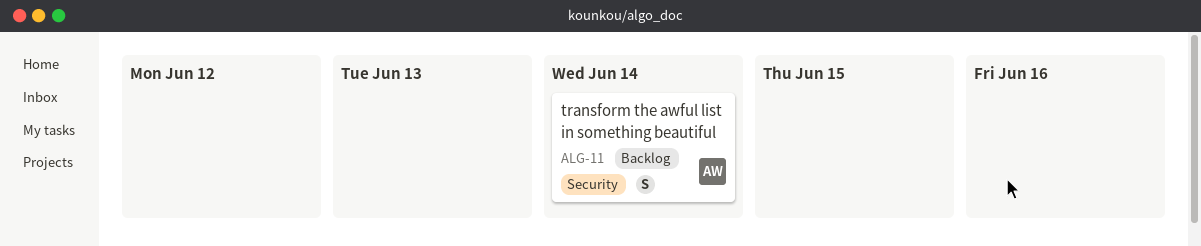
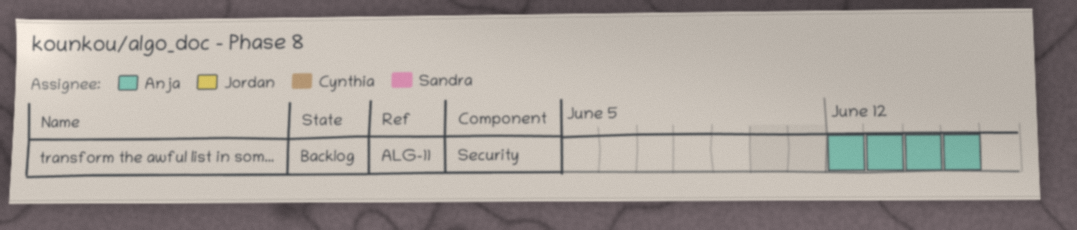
ALG-11, due: Jun 14 -> Jun 15

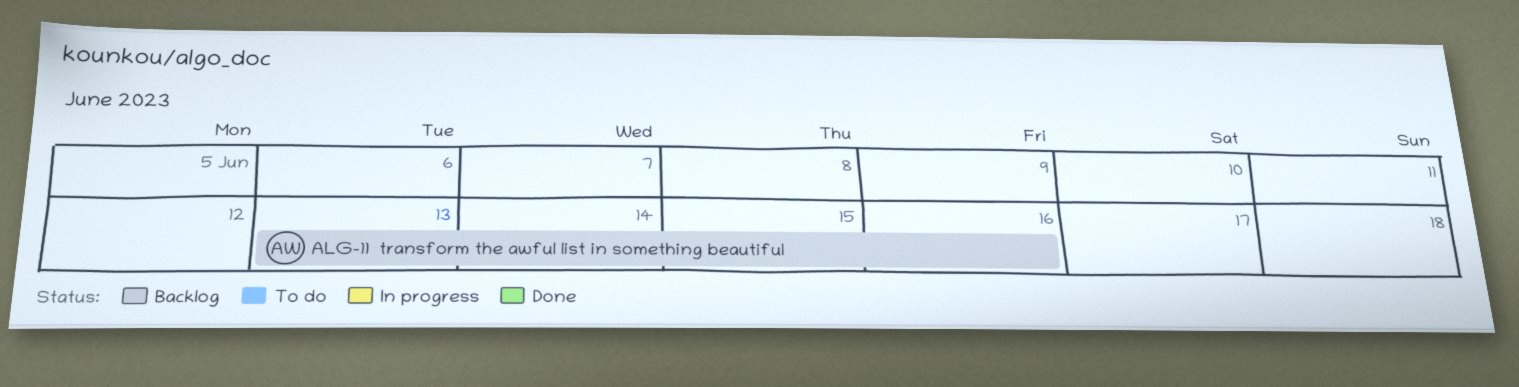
ALG-11, start: Jun 12 -> Jun 13
ALG-11, due: Jun 15 -> Jun 16

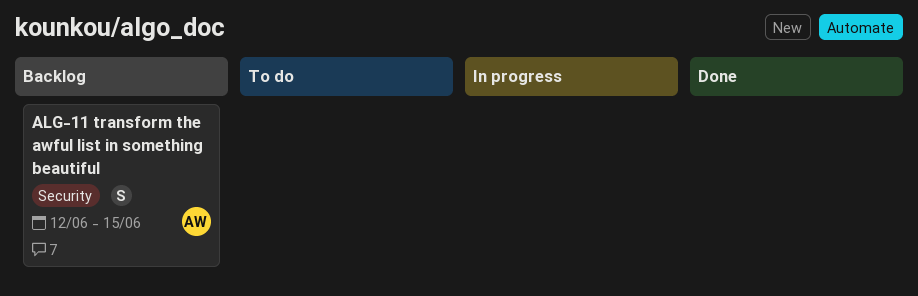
ALG-11, start: Jun 13 -> Jun 12
ALG-11, due: Jun 16 -> Jun 15

